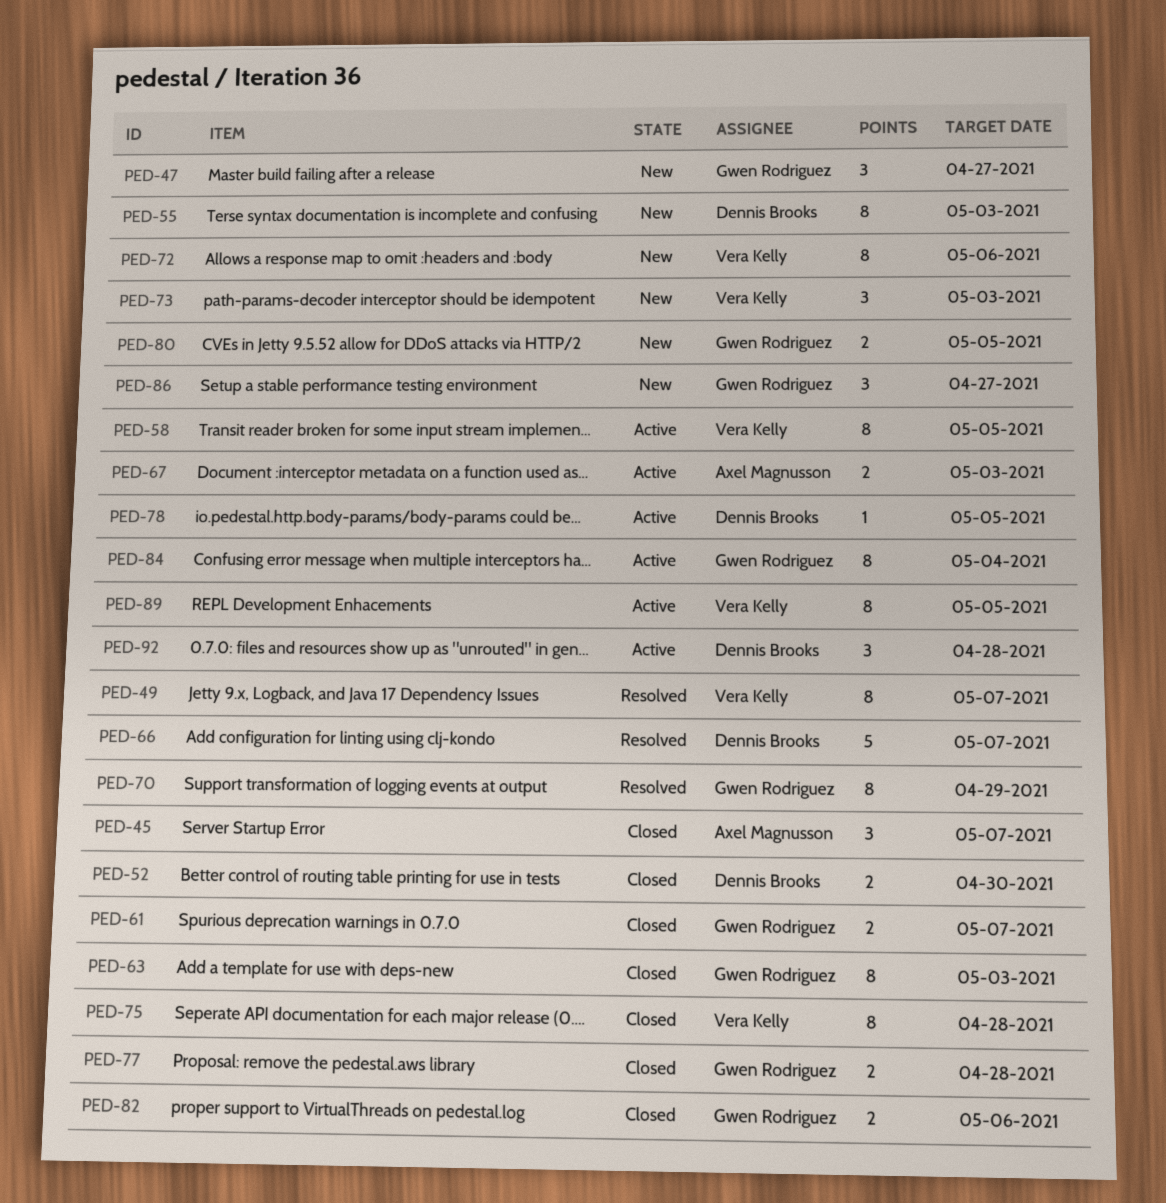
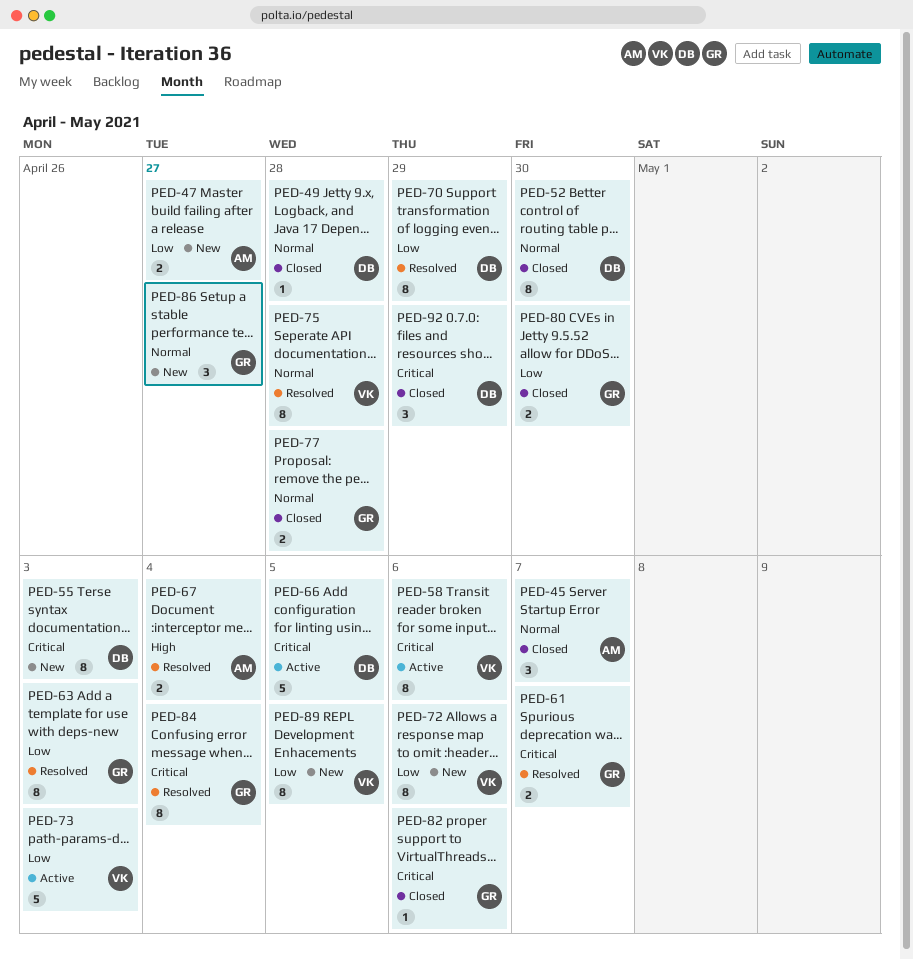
PED-47, owner: Gwen Rodriguez -> Axel Magnusson
PED-47, estimate: 3 -> 2
PED-49, status: Resolved -> Closed
PED-49, owner: Vera Kelly -> Dennis Brooks
PED-49, estimate: 8 -> 1
PED-49, due: May 7 -> Apr 28
PED-52, estimate: 2 -> 8
PED-58, due: May 5 -> May 6
PED-61, status: Closed -> Resolved
PED-63, status: Closed -> Resolved
PED-66, status: Resolved -> Active
PED-66, due: May 7 -> May 5
PED-67, status: Active -> Resolved
PED-67, due: May 3 -> May 4
PED-70, owner: Gwen Rodriguez -> Dennis Brooks
PED-73, status: New -> Active
PED-73, estimate: 3 -> 5
PED-75, status: Closed -> Resolved
PED-78: present -> none
PED-80, status: New -> Closed
PED-80, due: May 5 -> Apr 30
PED-82, estimate: 2 -> 1
PED-84, status: Active -> Resolved
PED-89, status: Active -> New
PED-92, status: Active -> Closed
PED-92, due: Apr 28 -> Apr 29

